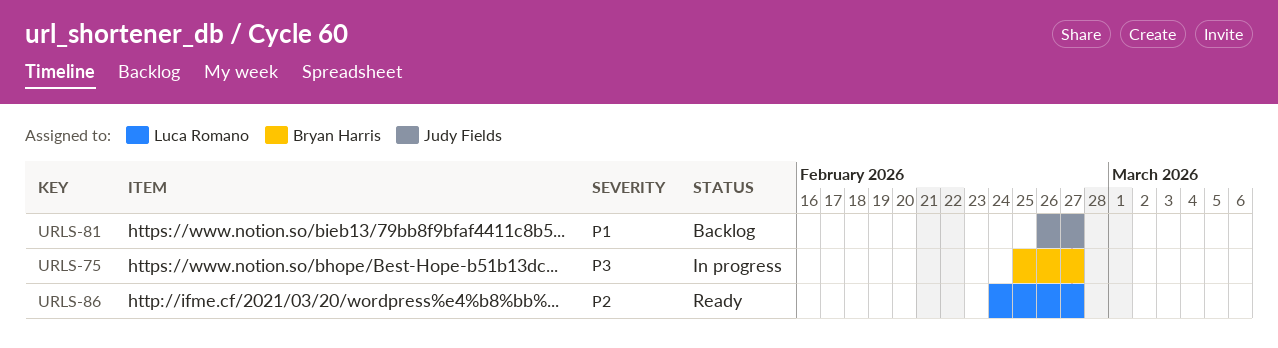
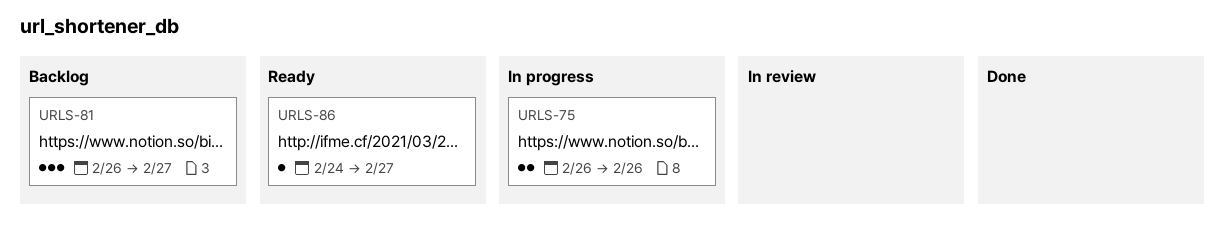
URLS-75, start: Feb 25 -> Feb 26
URLS-75, due: Feb 27 -> Feb 26

